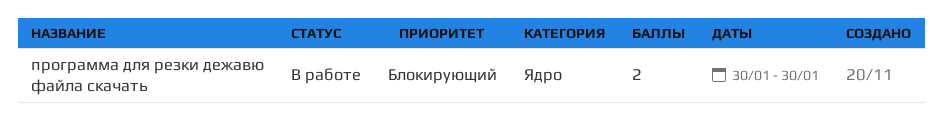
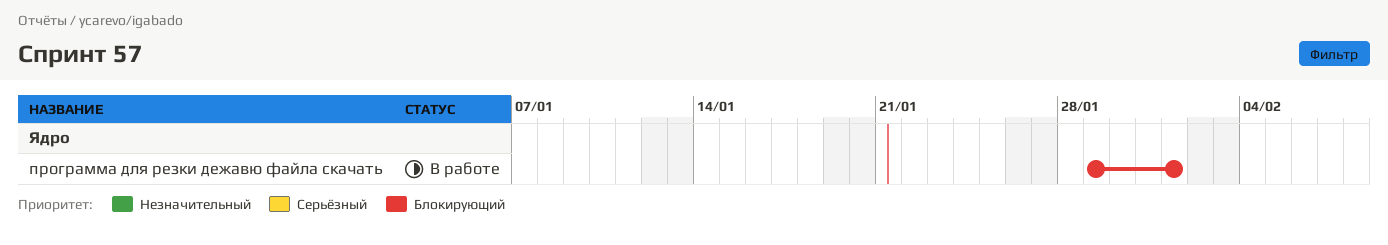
программа для резки дежавю файла скачать, start: Jan 30 -> Jan 29
программа для резки дежавю файла скачать, due: Jan 30 -> Feb 1

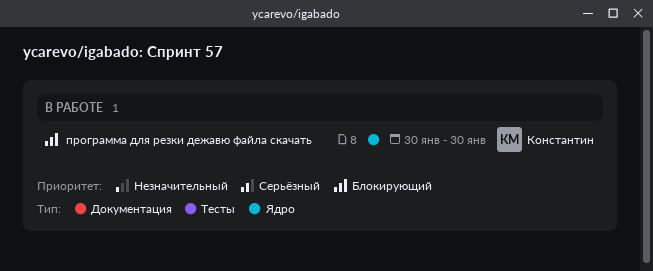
программа для резки дежавю файла скачать, start: Jan 29 -> Jan 30
программа для резки дежавю файла скачать, due: Feb 1 -> Jan 30

